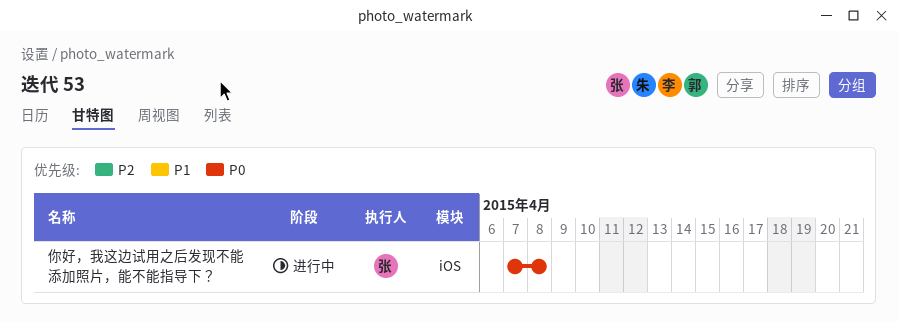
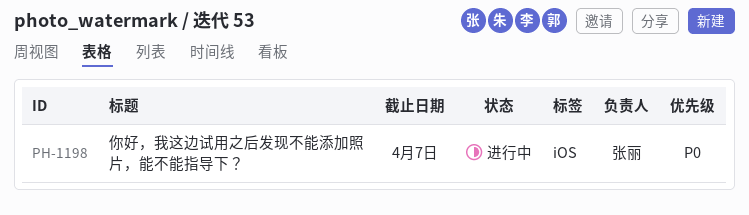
你好，我这边试用之后发现不能添加照片，能不能指导下？, due: Apr 8 -> Apr 7

